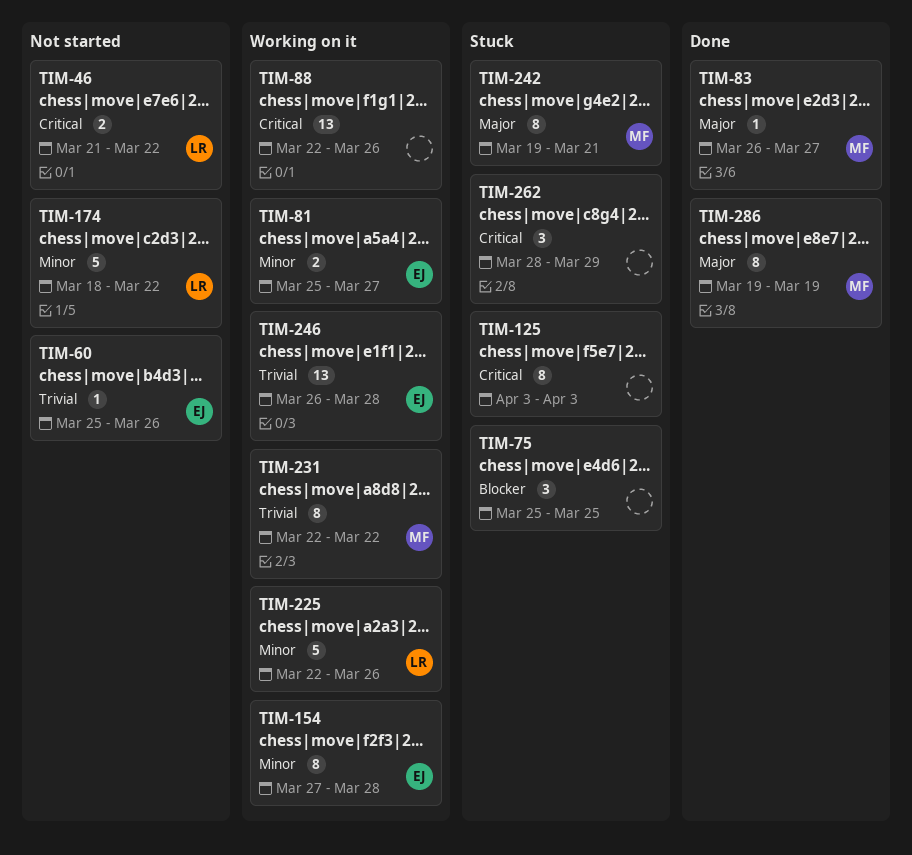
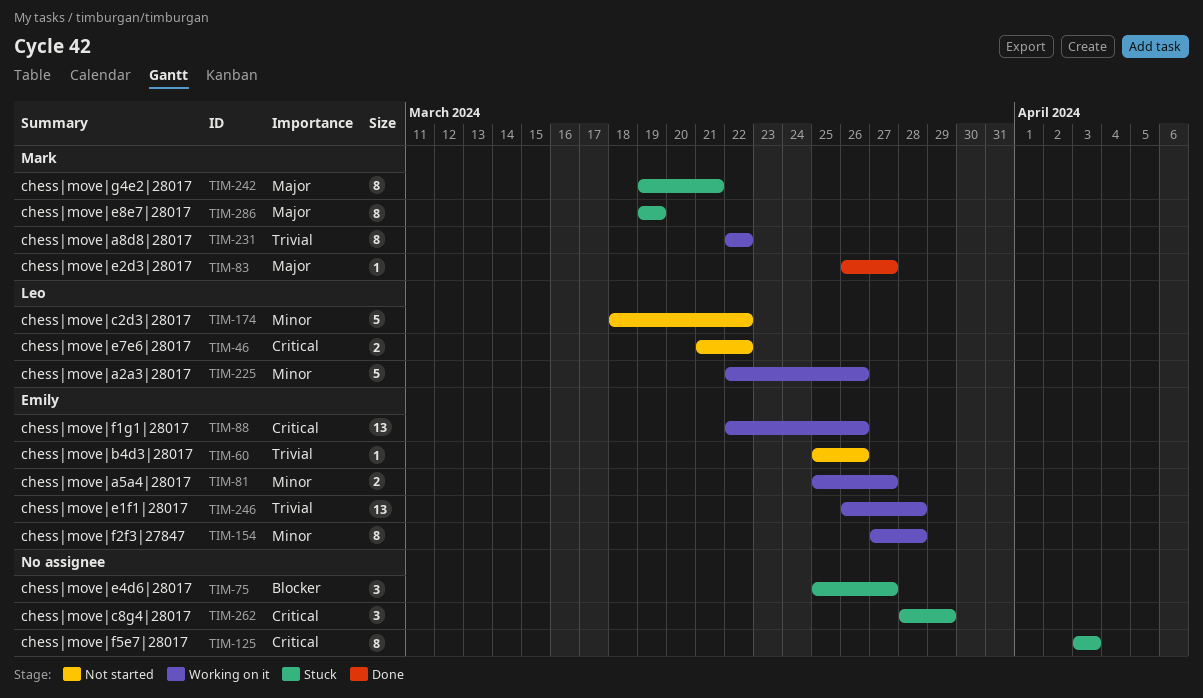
TIM-75, due: Mar 25 -> Mar 27
TIM-88, owner: none -> Emily
TIM-286, status: Done -> Stuck

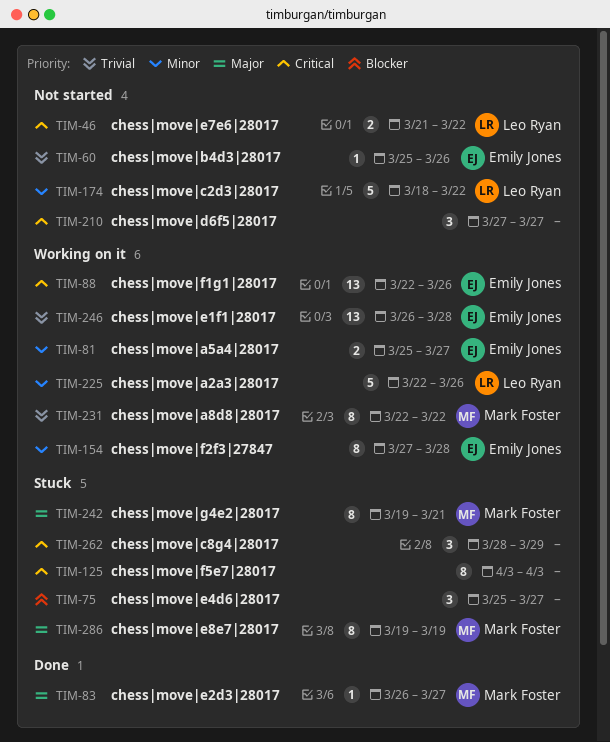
TIM-210: none -> present

